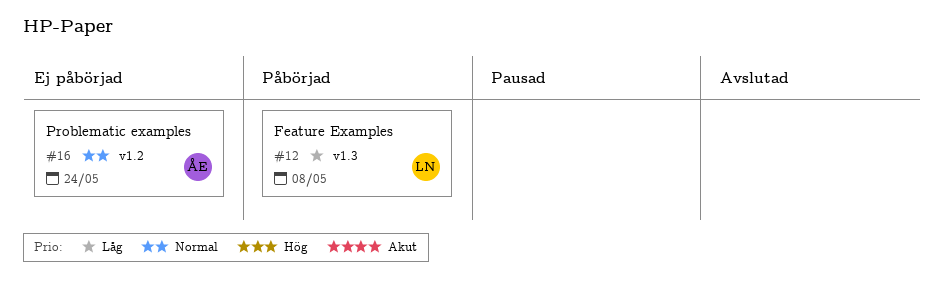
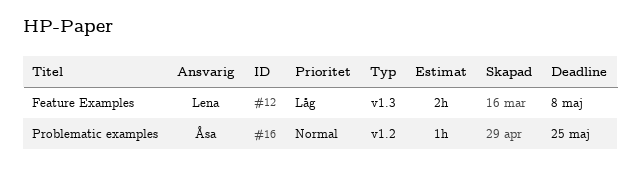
#16, due: May 24 -> May 25

